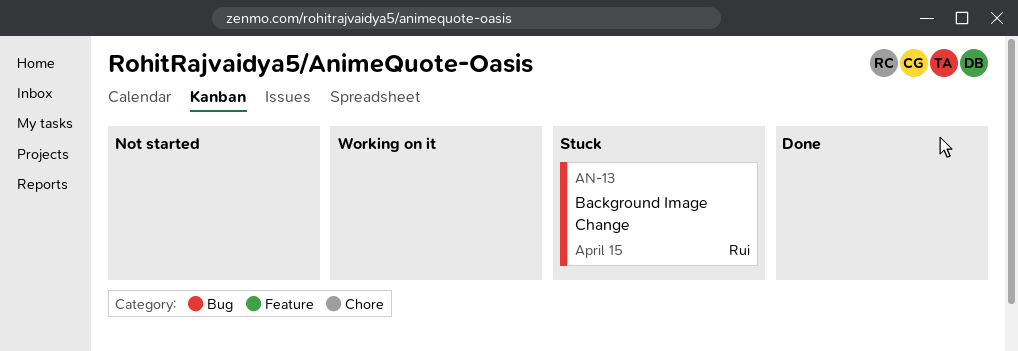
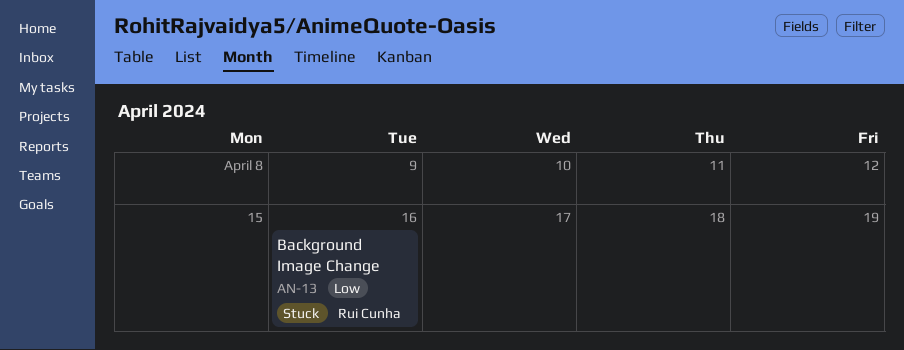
AN-13, due: Apr 15 -> Apr 16

